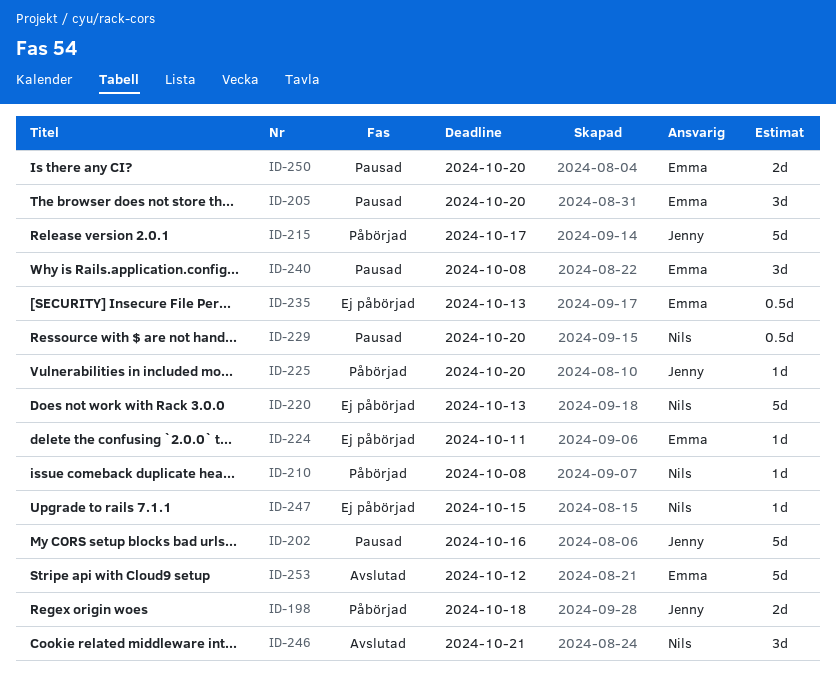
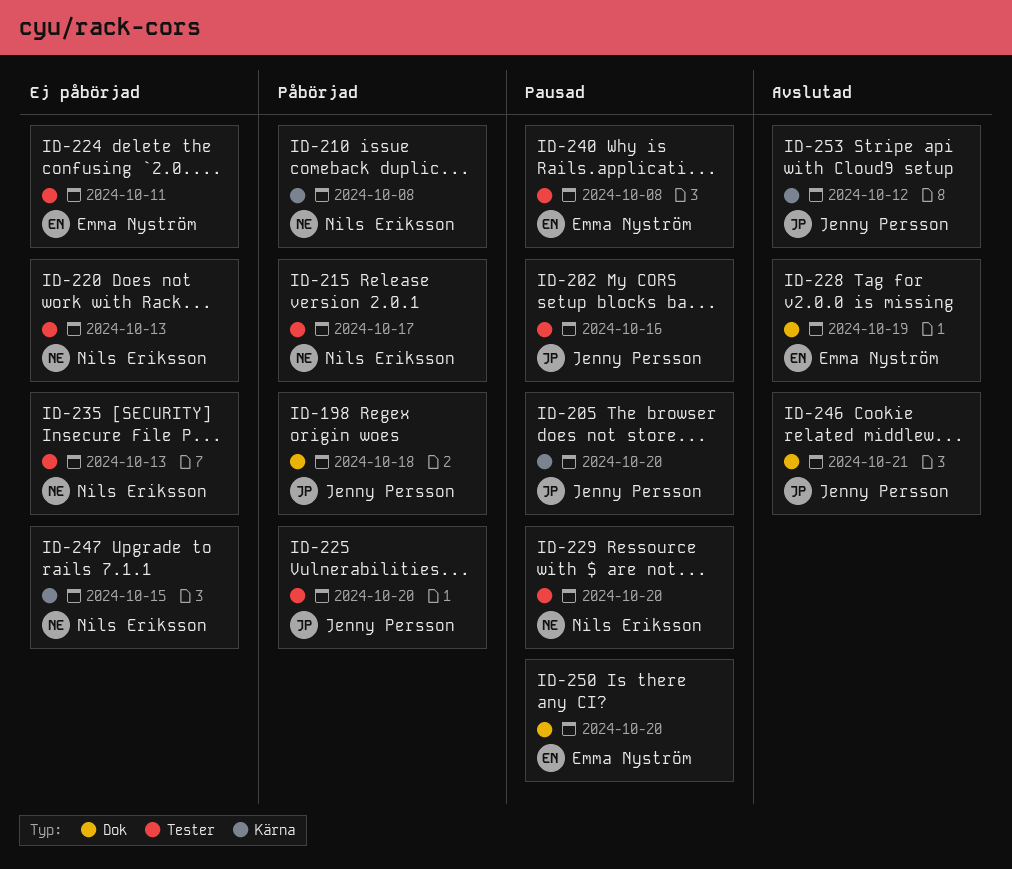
ID-205, owner: Emma Nyström -> Jenny Persson
ID-215, owner: Jenny Persson -> Nils Eriksson
ID-228: none -> present
ID-235, owner: Emma Nyström -> Nils Eriksson
ID-246, owner: Nils Eriksson -> Jenny Persson
ID-253, owner: Emma Nyström -> Jenny Persson

